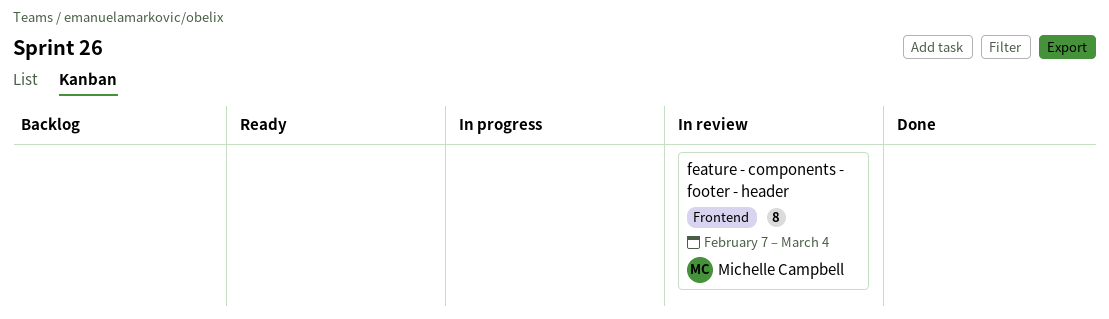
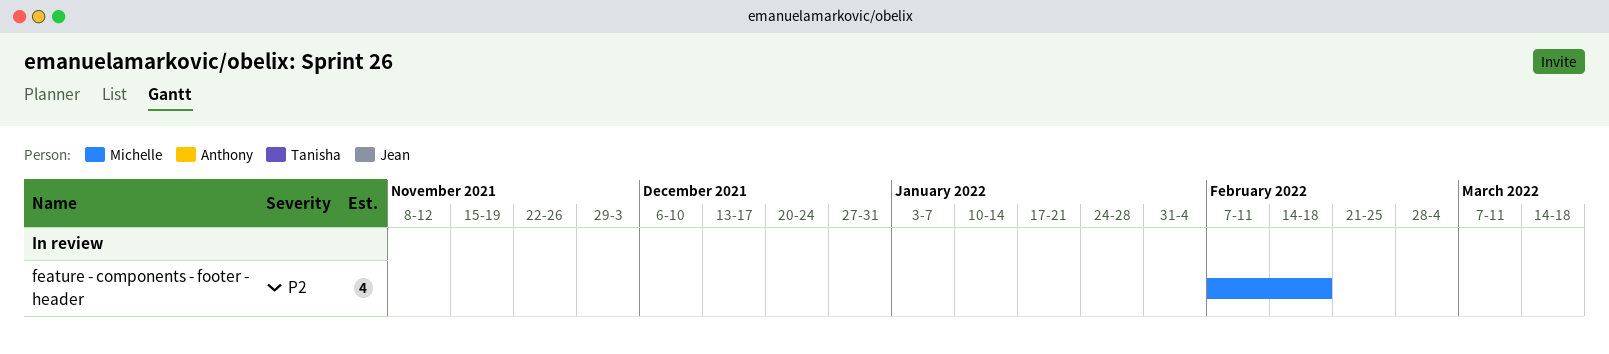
feature - components - footer - header, estimate: 8 -> 4
feature - components - footer - header, due: Mar 4 -> Feb 18

